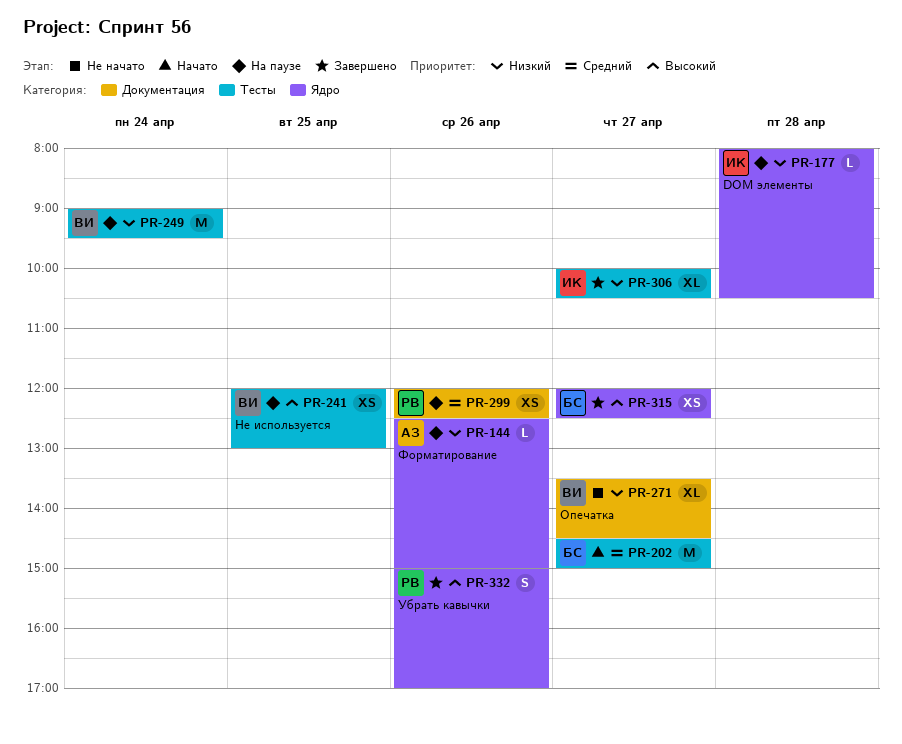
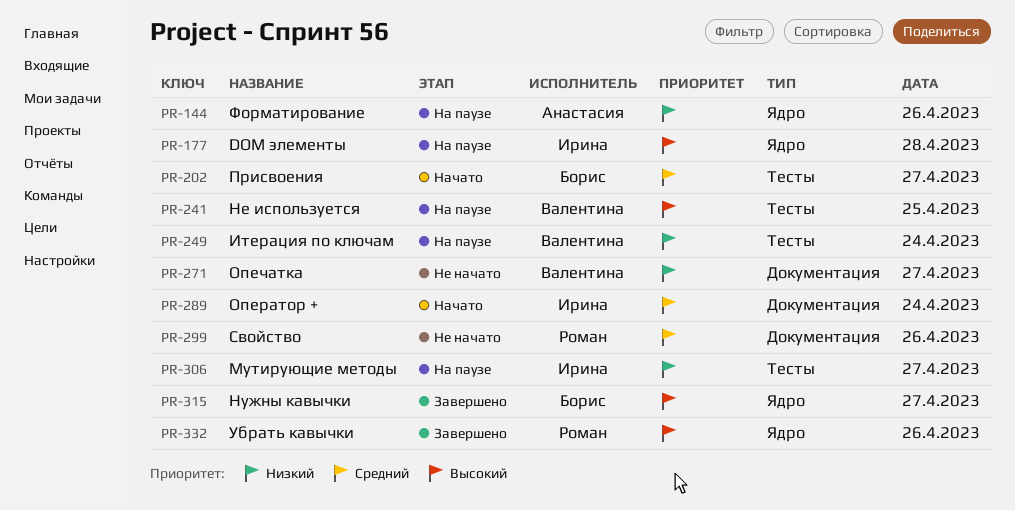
PR-177, priority: Низкий -> Высокий
PR-289: none -> present
PR-299, status: На паузе -> Не начато
PR-306, status: Завершено -> На паузе

